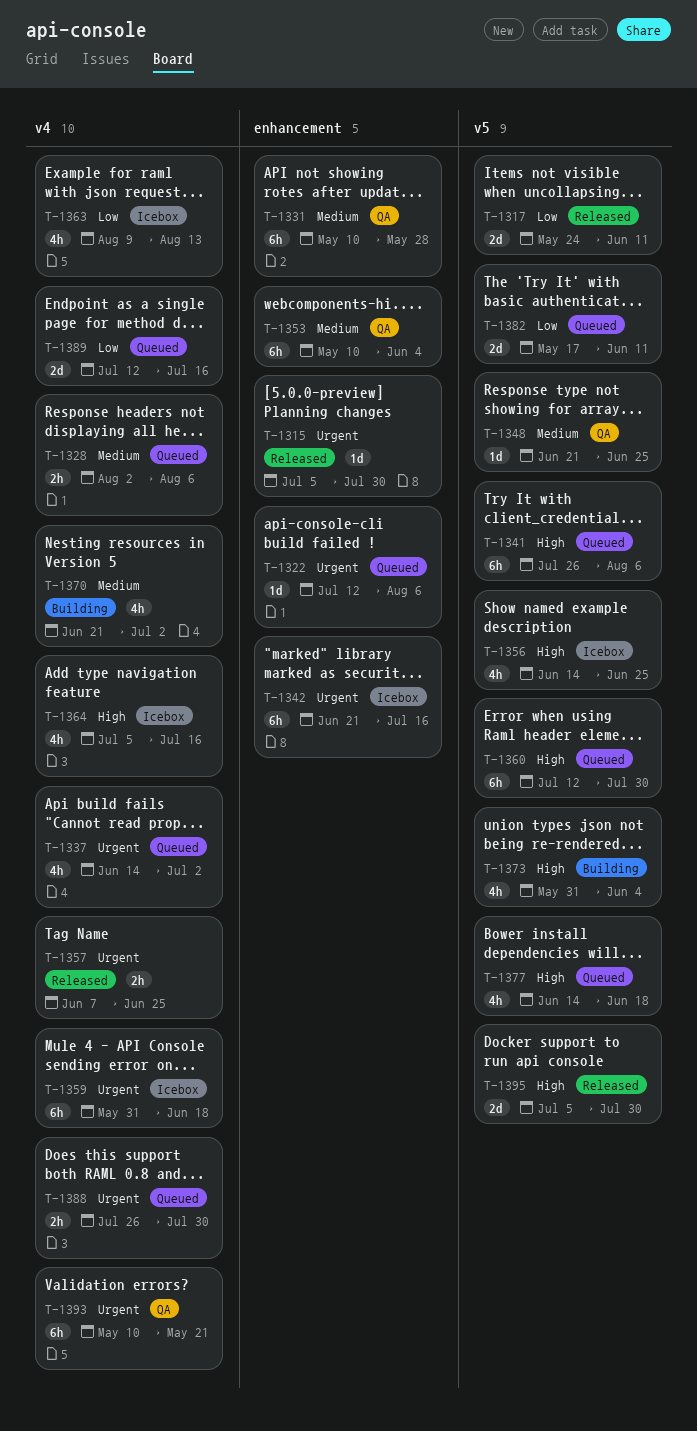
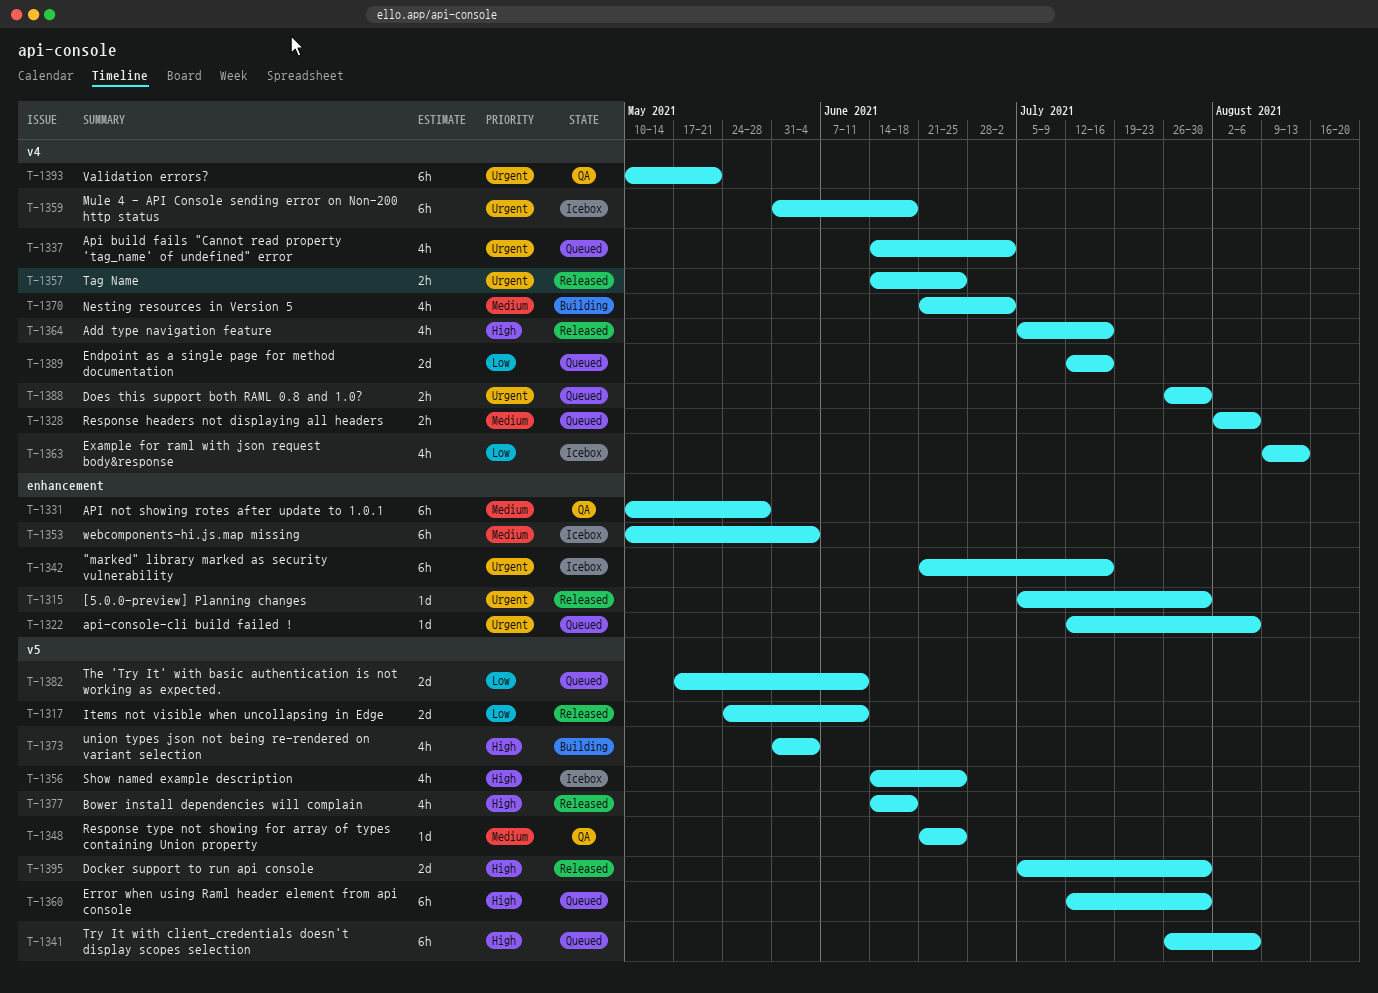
T-1353, status: QA -> Icebox
T-1357, start: Jun 7 -> Jun 14
T-1364, status: Icebox -> Released
T-1377, status: Queued -> Released

